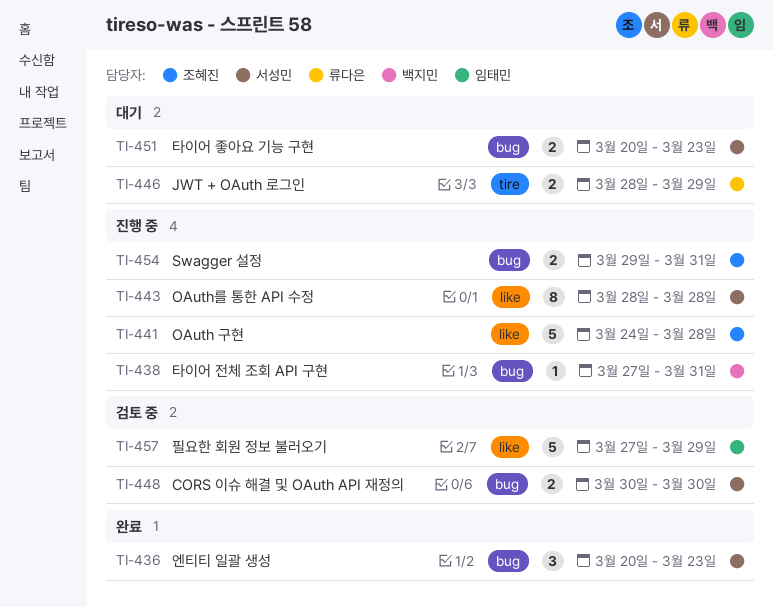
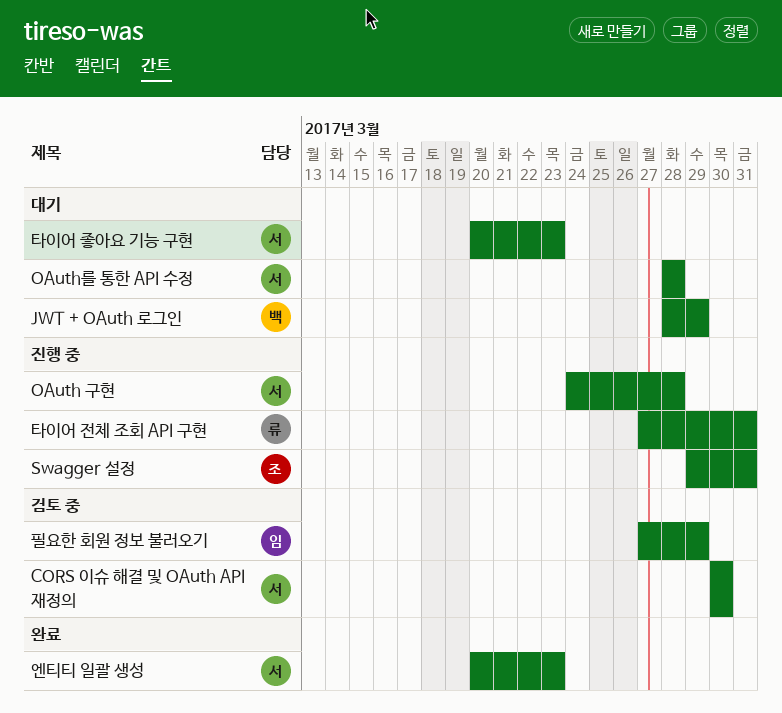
JWT + OAuth 로그인, owner: 류다은 -> 백지민
OAuth 구현, owner: 조혜진 -> 서성민
OAuth를 통한 API 수정, status: 진행 중 -> 대기
타이어 전체 조회 API 구현, owner: 백지민 -> 류다은

